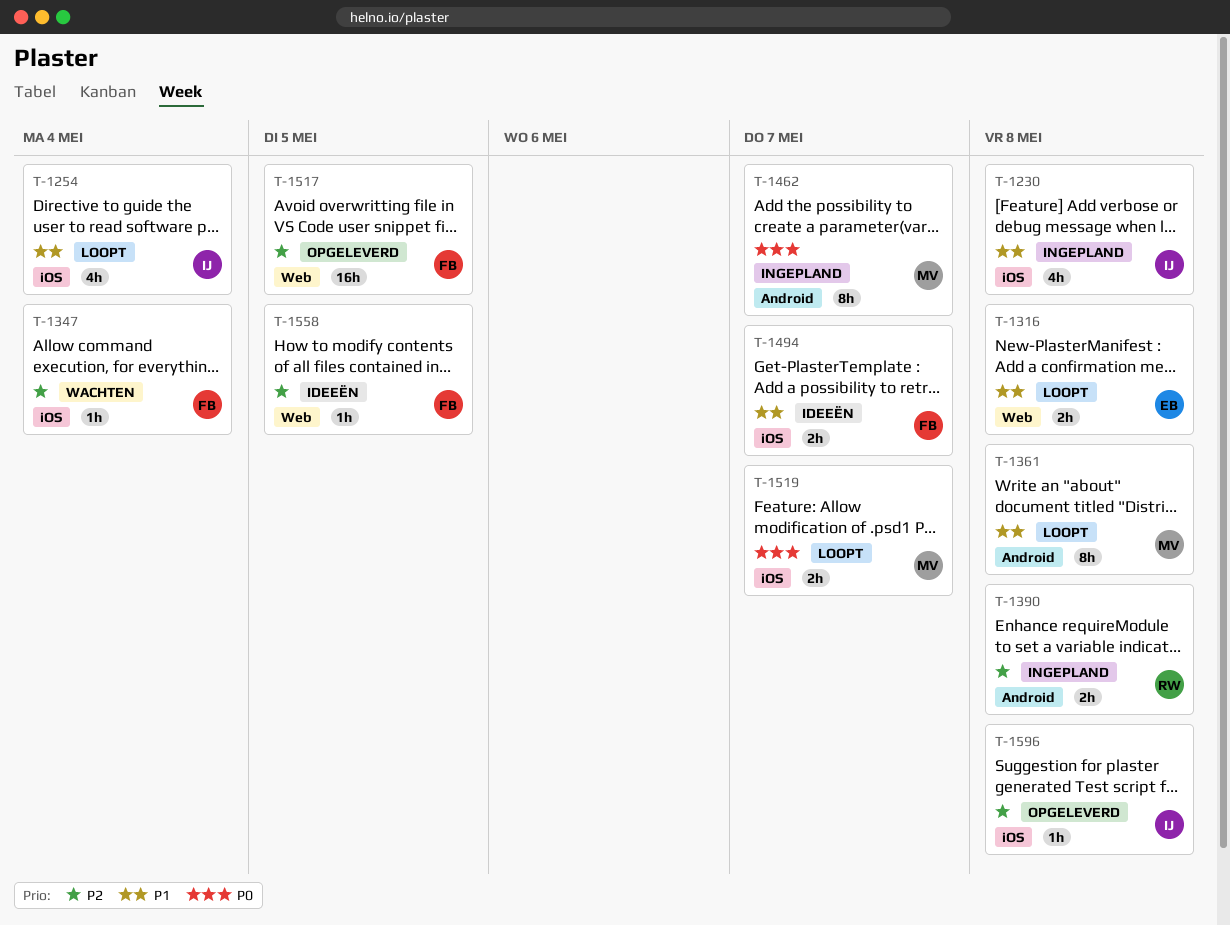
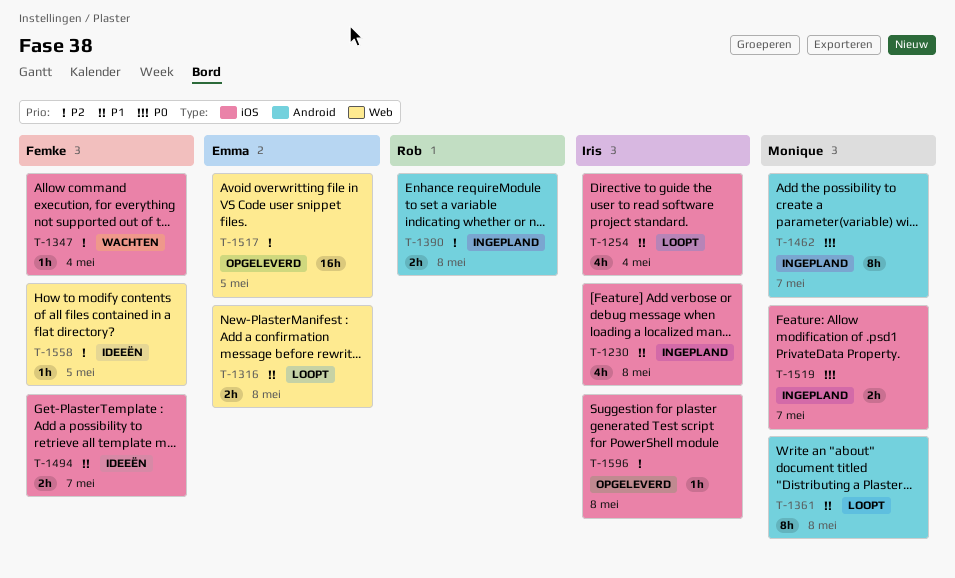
T-1517, owner: Femke -> Emma
T-1519, status: Loopt -> Ingepland

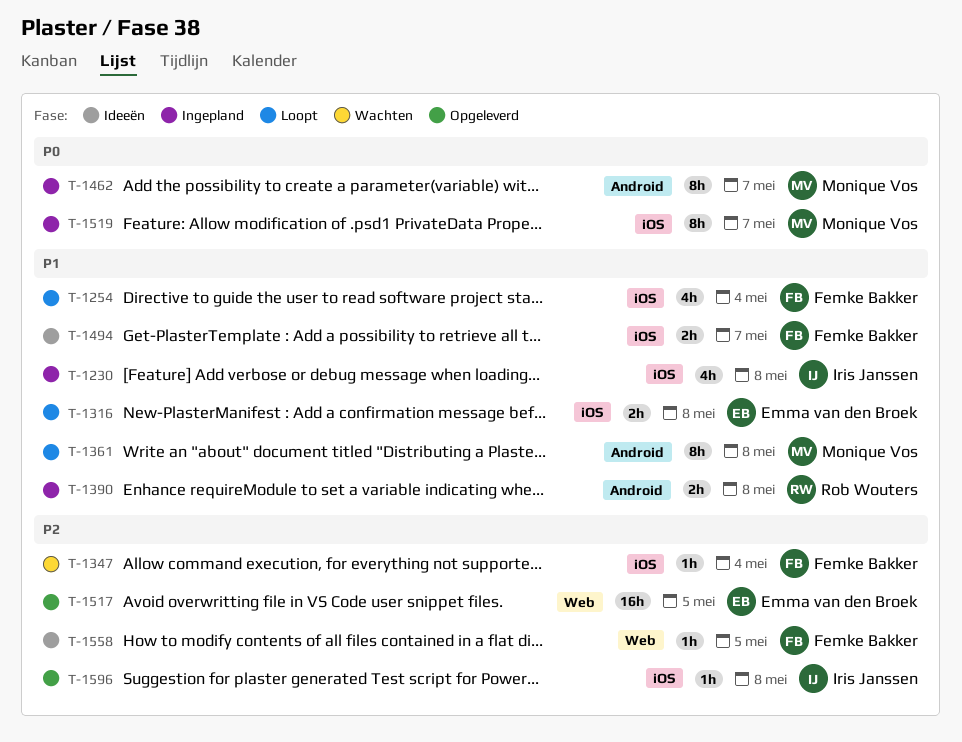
T-1254, owner: Iris Janssen -> Femke Bakker
T-1316, label: Web -> iOS
T-1390, priority: P2 -> P1
T-1519, estimate: 2h -> 8h

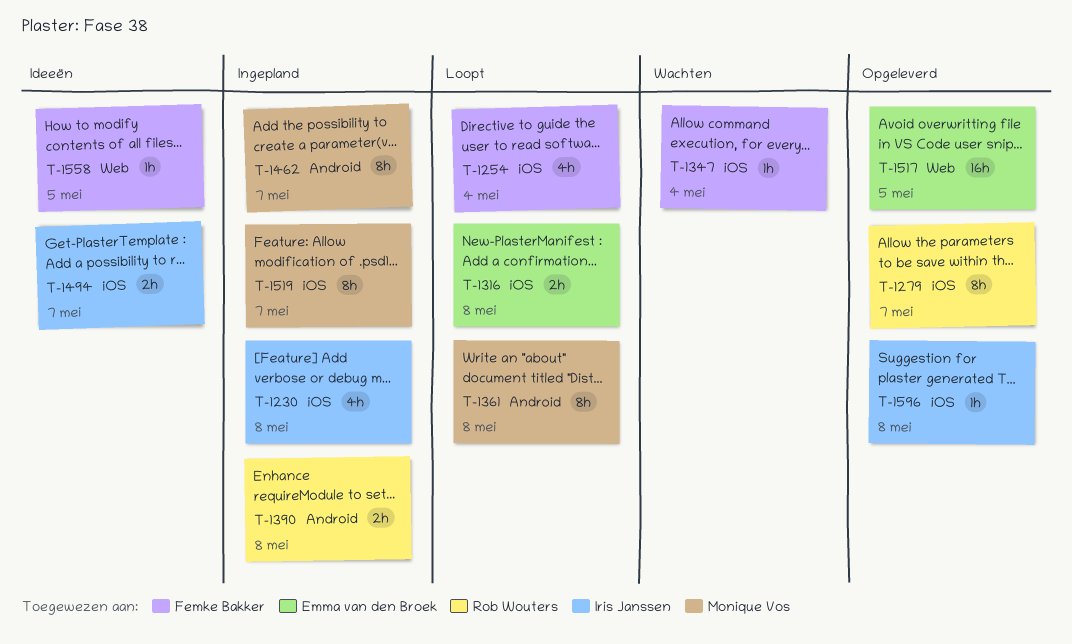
T-1279: none -> present
T-1494, owner: Femke Bakker -> Iris Janssen

